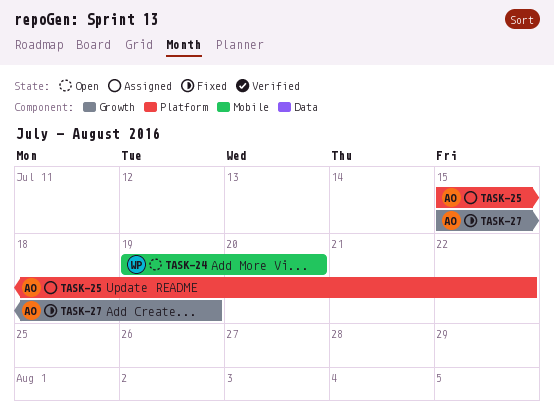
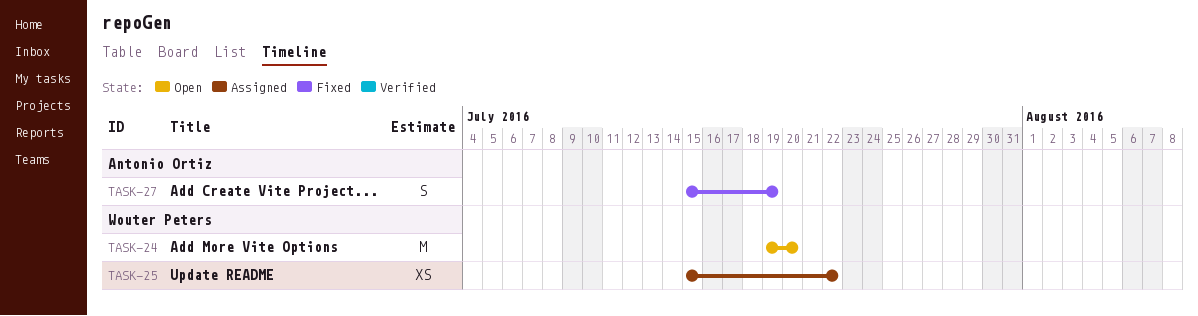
TASK-25, owner: Antonio Ortiz -> Wouter Peters

